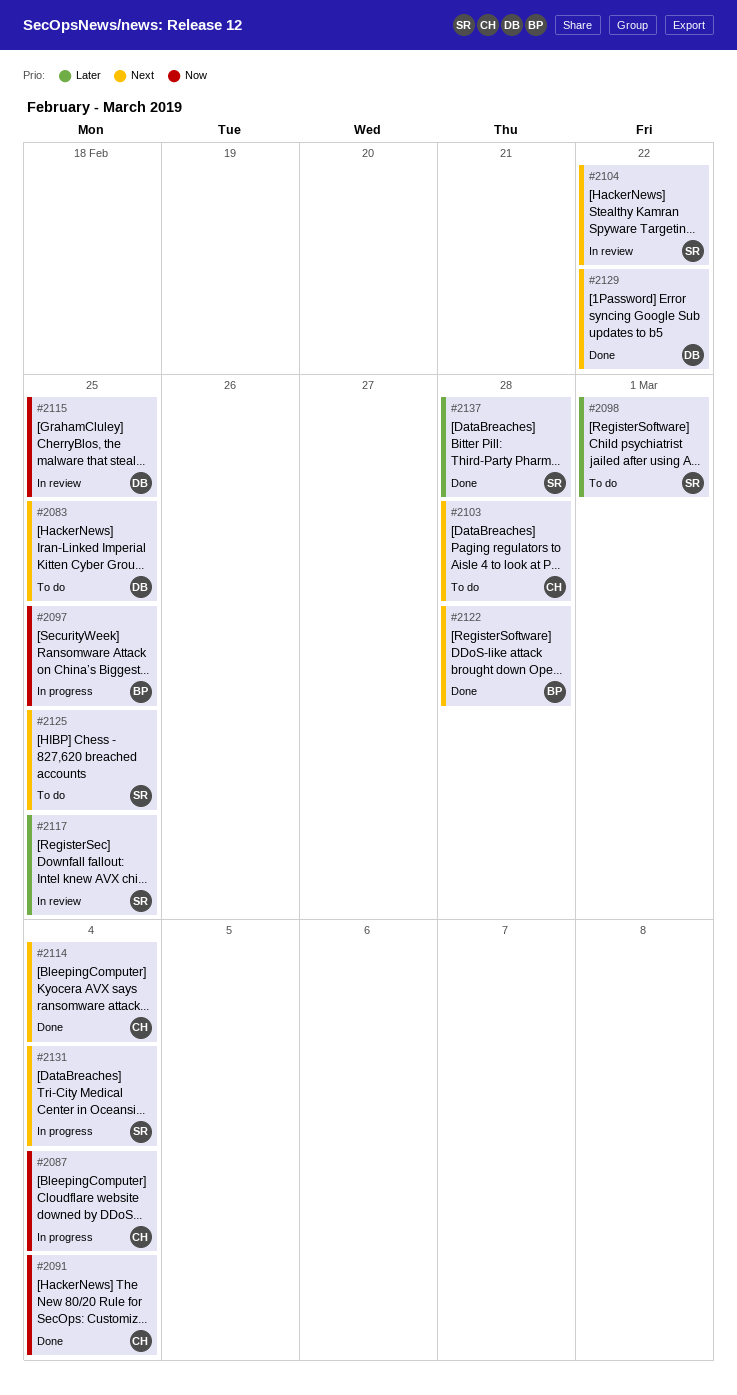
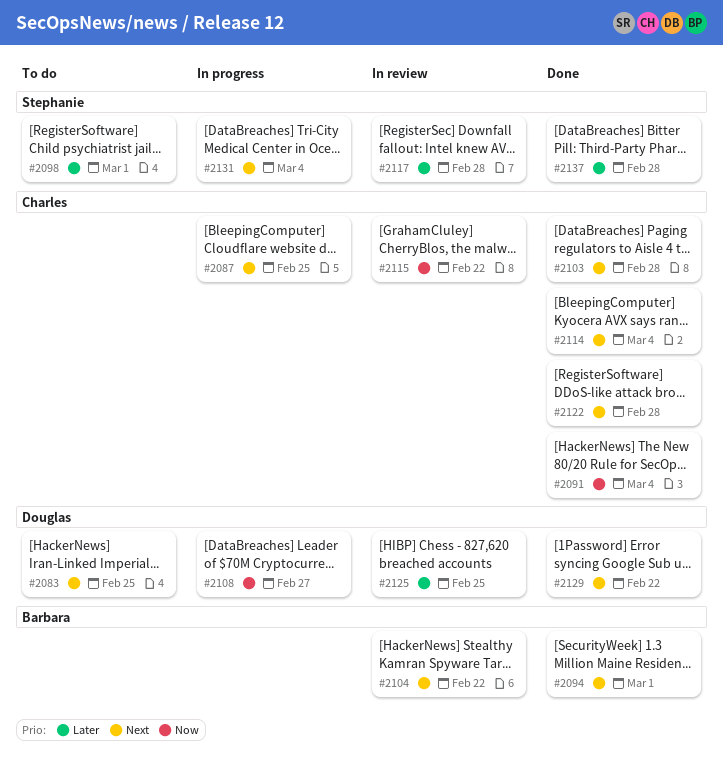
#2087, priority: Now -> Next
#2087, due: Mar 4 -> Feb 25
#2094: none -> present
#2097: present -> none
#2103, status: To do -> Done
#2104, owner: Stephanie -> Barbara
#2108: none -> present
#2115, owner: Douglas -> Charles
#2115, due: Feb 25 -> Feb 22
#2117, due: Feb 25 -> Feb 28
#2122, owner: Barbara -> Charles
#2125, status: To do -> In review
#2125, owner: Stephanie -> Douglas
#2125, priority: Next -> Later

